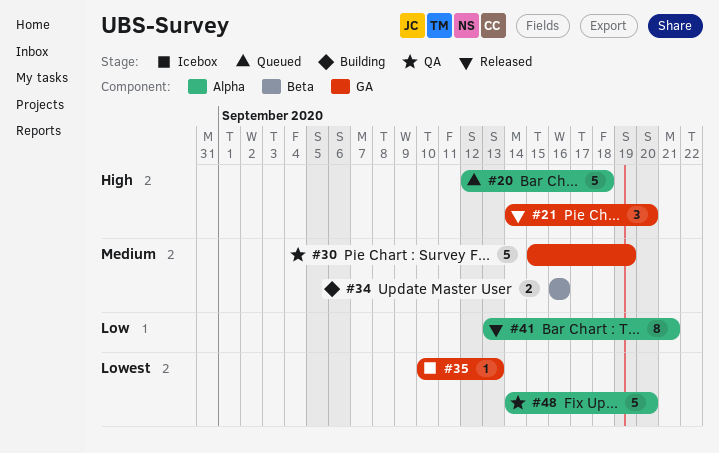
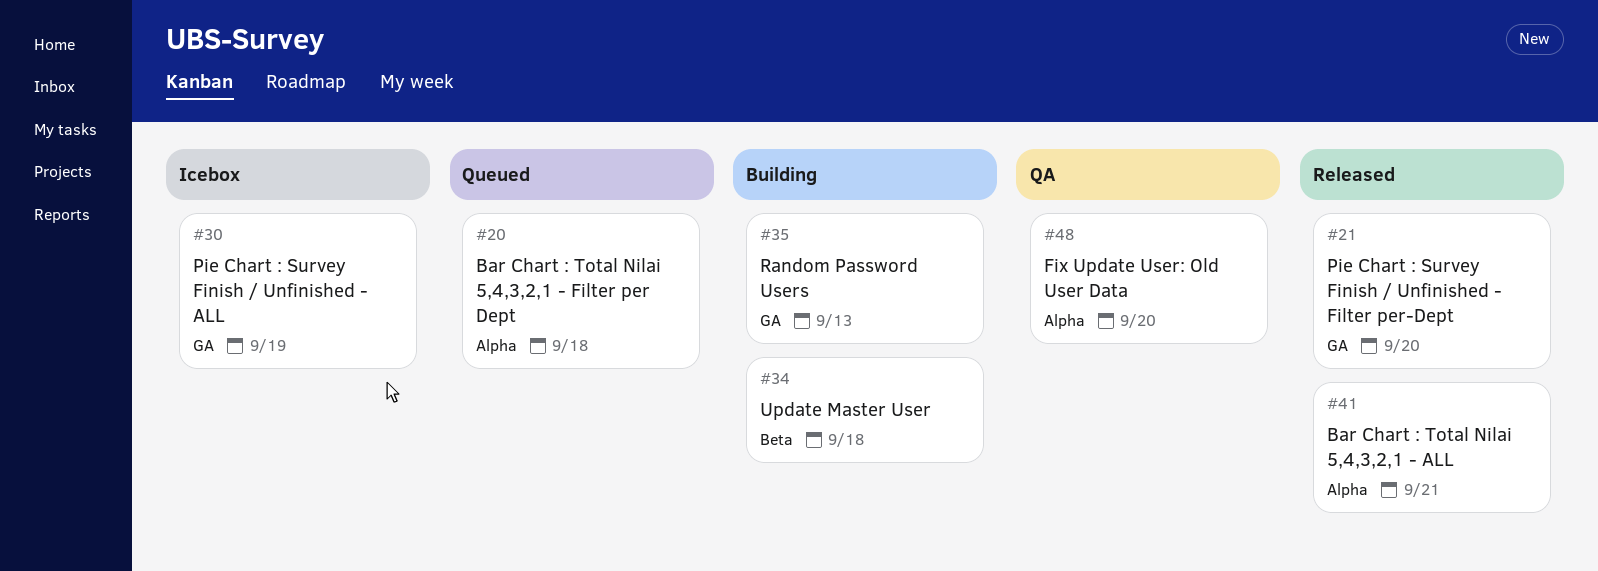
#30, status: QA -> Icebox
#34, due: Sep 16 -> Sep 18
#35, status: Icebox -> Building

